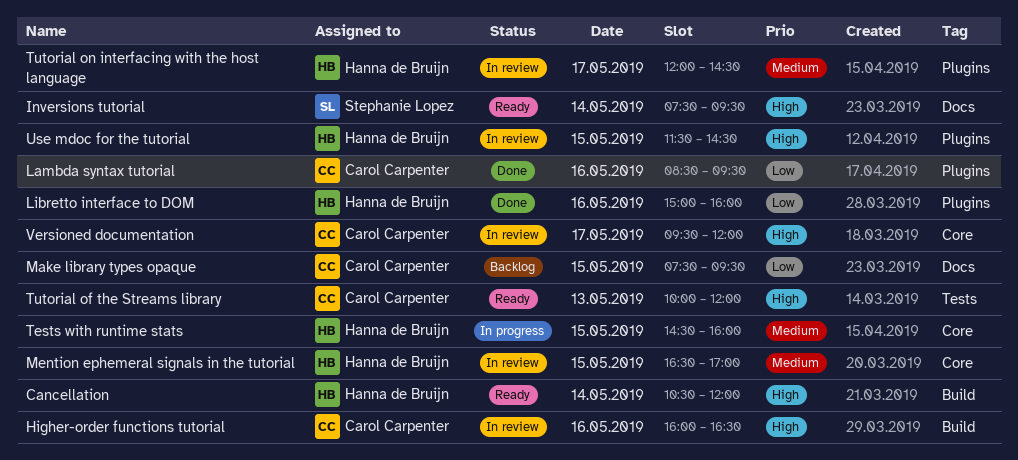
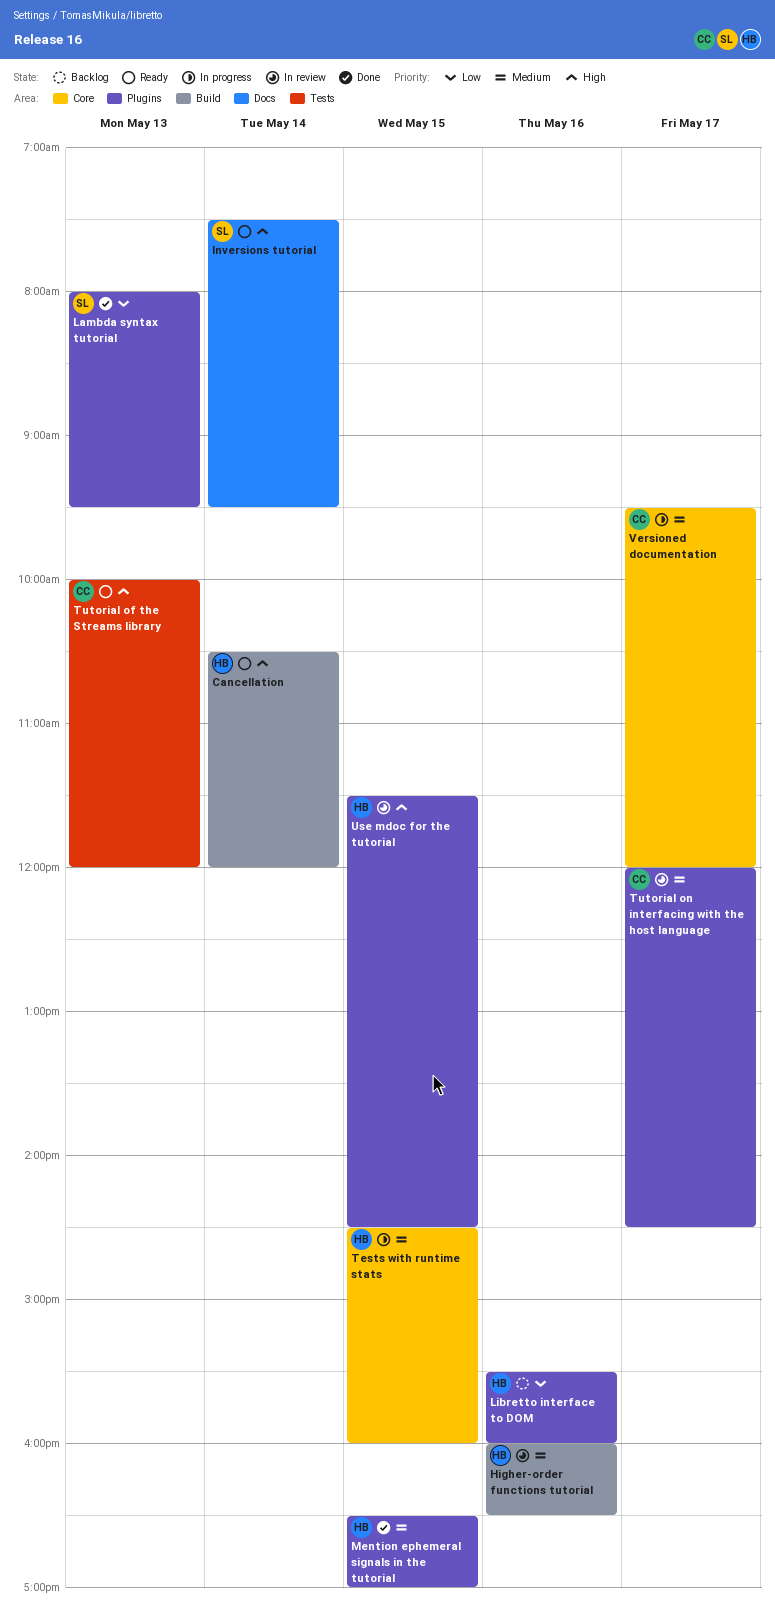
Higher-order functions tutorial, owner: Carol Carpenter -> Hanna de Bruijn
Higher-order functions tutorial, priority: High -> Medium
Lambda syntax tutorial, owner: Carol Carpenter -> Stephanie Lopez
Lambda syntax tutorial, day: May 16 -> May 13
Lambda syntax tutorial, begins: 08:30 -> 08:00
Libretto interface to DOM, status: Done -> Backlog
Libretto interface to DOM, begins: 15:00 -> 15:30
Make library types opaque: present -> none
Mention ephemeral signals in the tutorial, status: In review -> Done
Mention ephemeral signals in the tutorial, label: Core -> Plugins
Tutorial on interfacing with the host language, owner: Hanna de Bruijn -> Carol Carpenter
Versioned documentation, status: In review -> In progress
Versioned documentation, priority: High -> Medium

